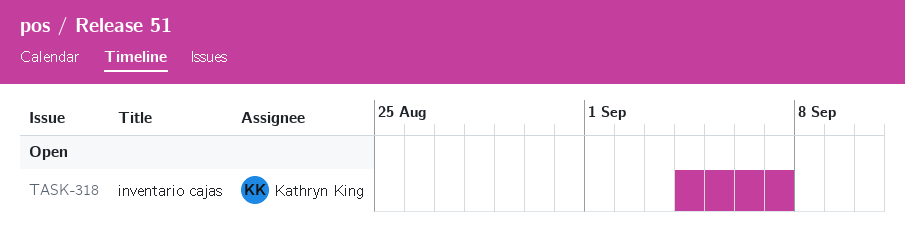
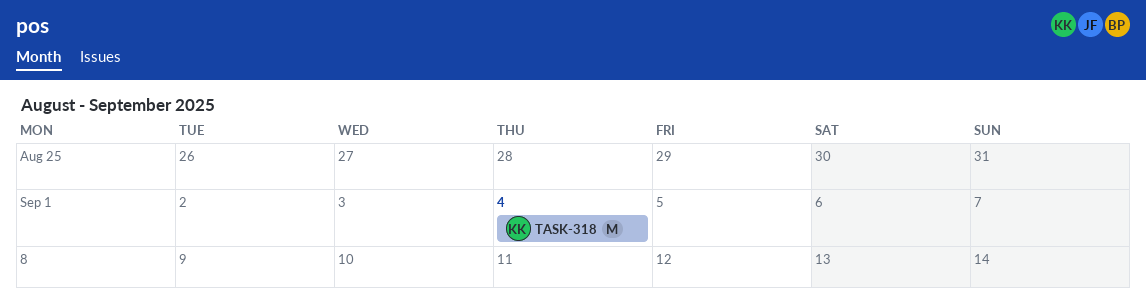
TASK-318, due: Sep 7 -> Sep 4

